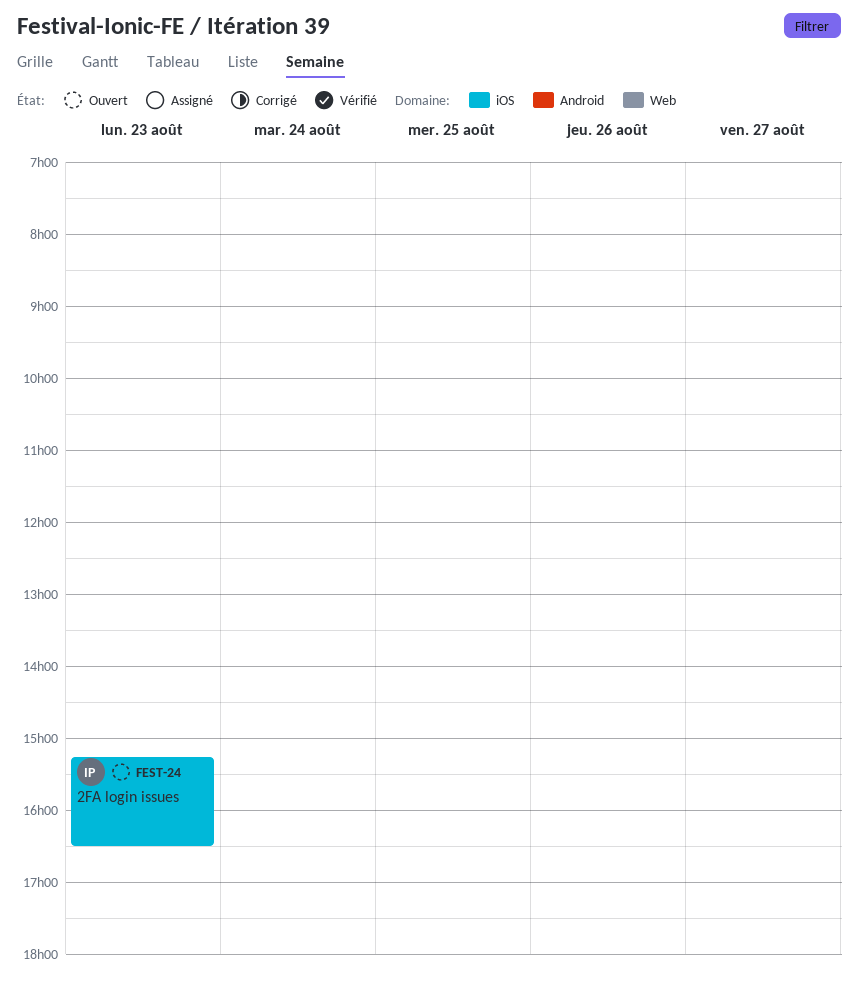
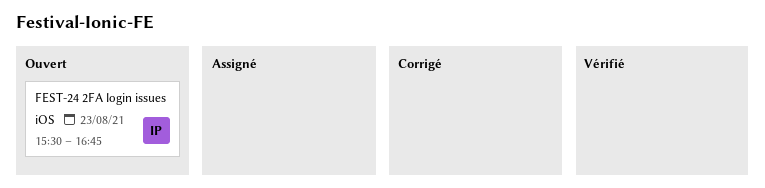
FEST-24, begins: 15:15 -> 15:30
FEST-24, ends: 16:30 -> 16:45

